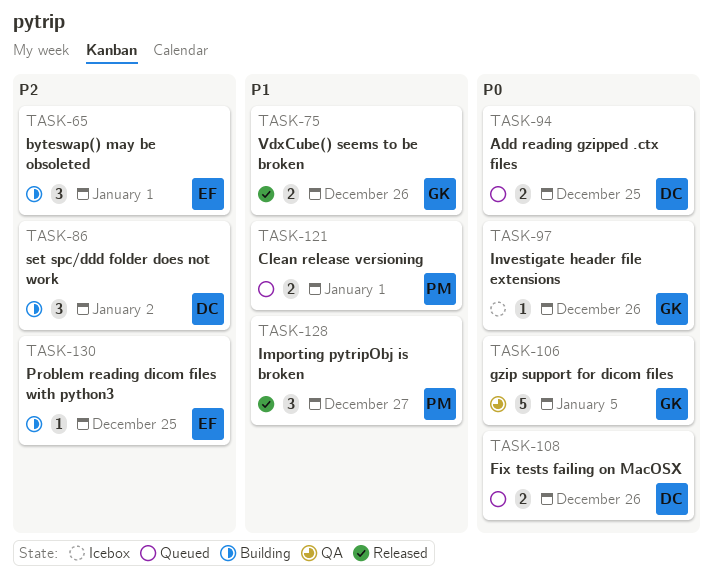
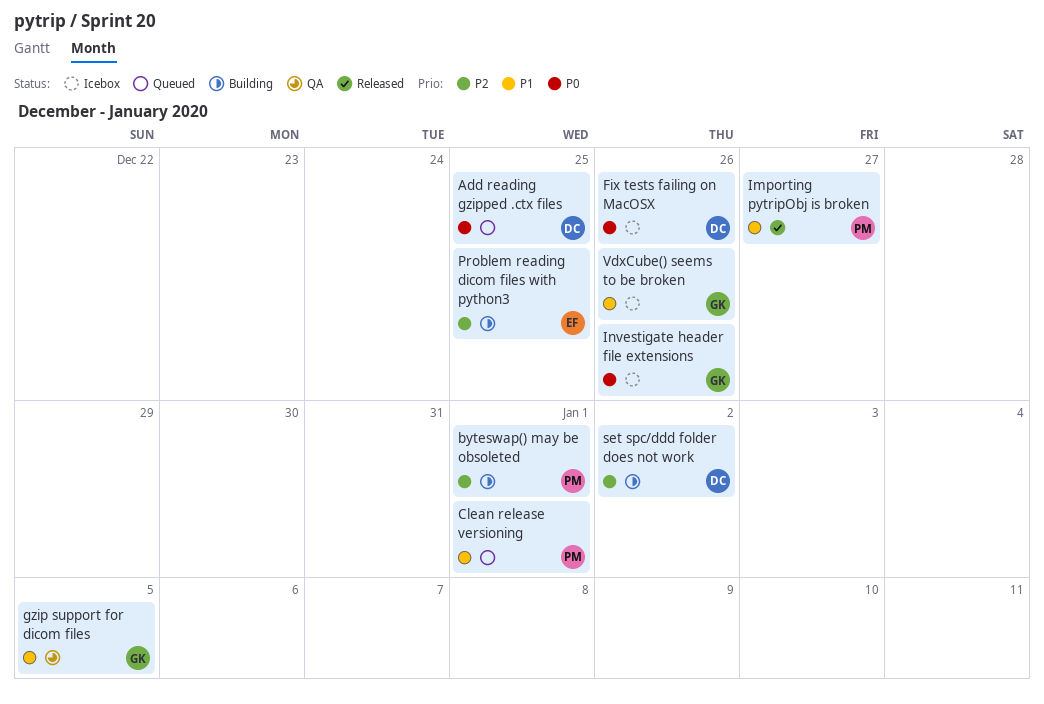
byteswap() may be obsoleted, owner: EF -> PM
Fix tests failing on MacOSX, status: Queued -> Icebox
gzip support for dicom files, priority: P0 -> P1
VdxCube() seems to be broken, status: Released -> Icebox

